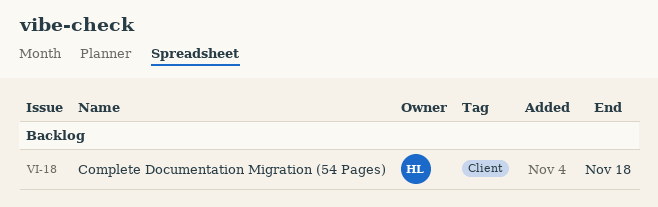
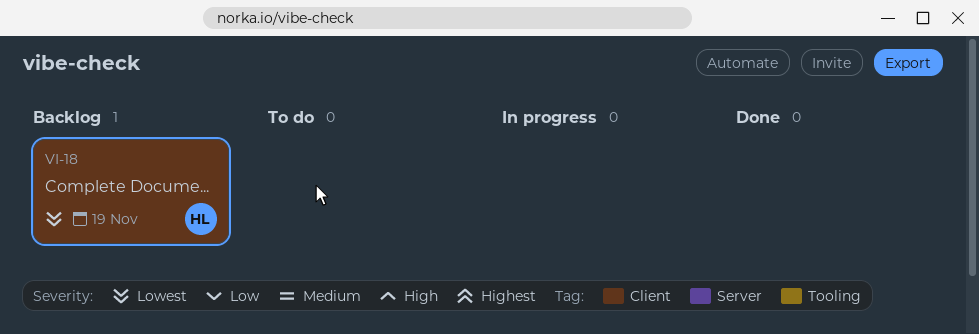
VI-18, due: Nov 18 -> Nov 19

